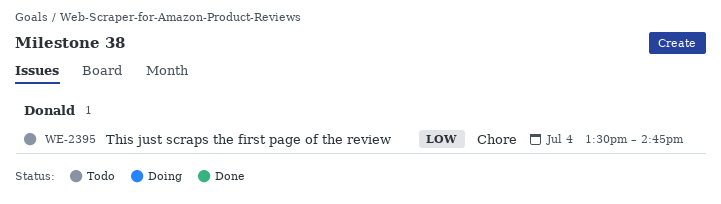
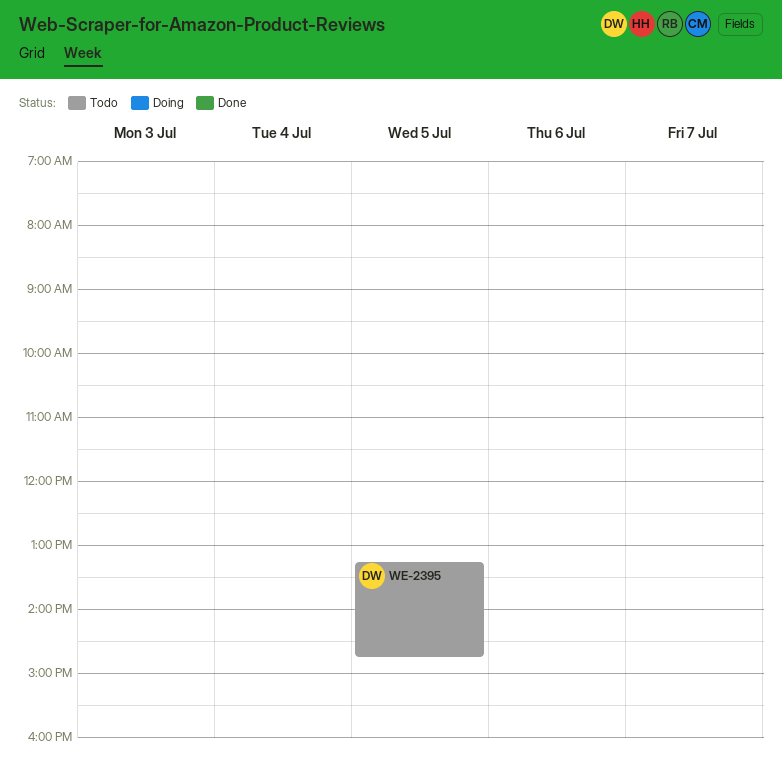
WE-2395, day: Jul 4 -> Jul 5
WE-2395, begins: 13:30 -> 13:15

